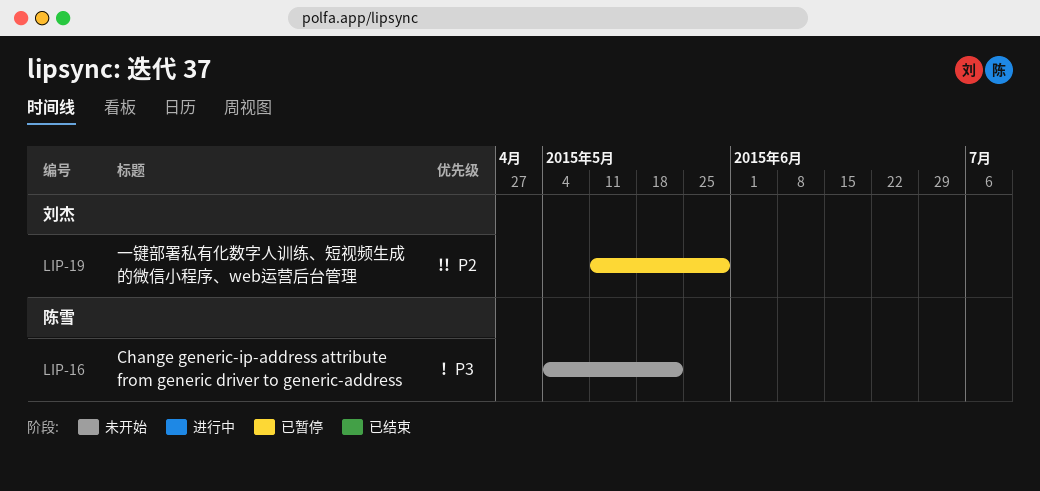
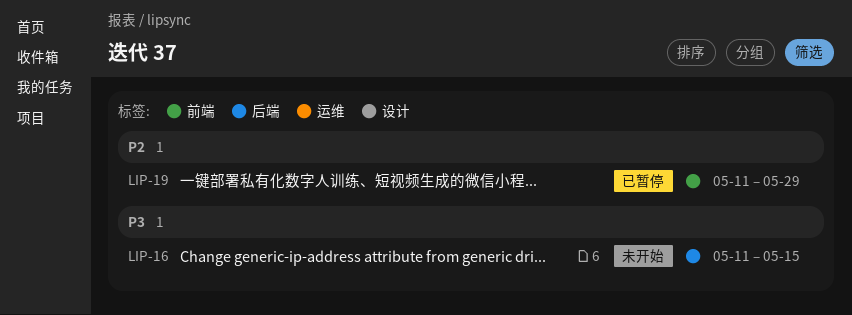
LIP-16, start: May 4 -> May 11
LIP-16, due: May 22 -> May 15

